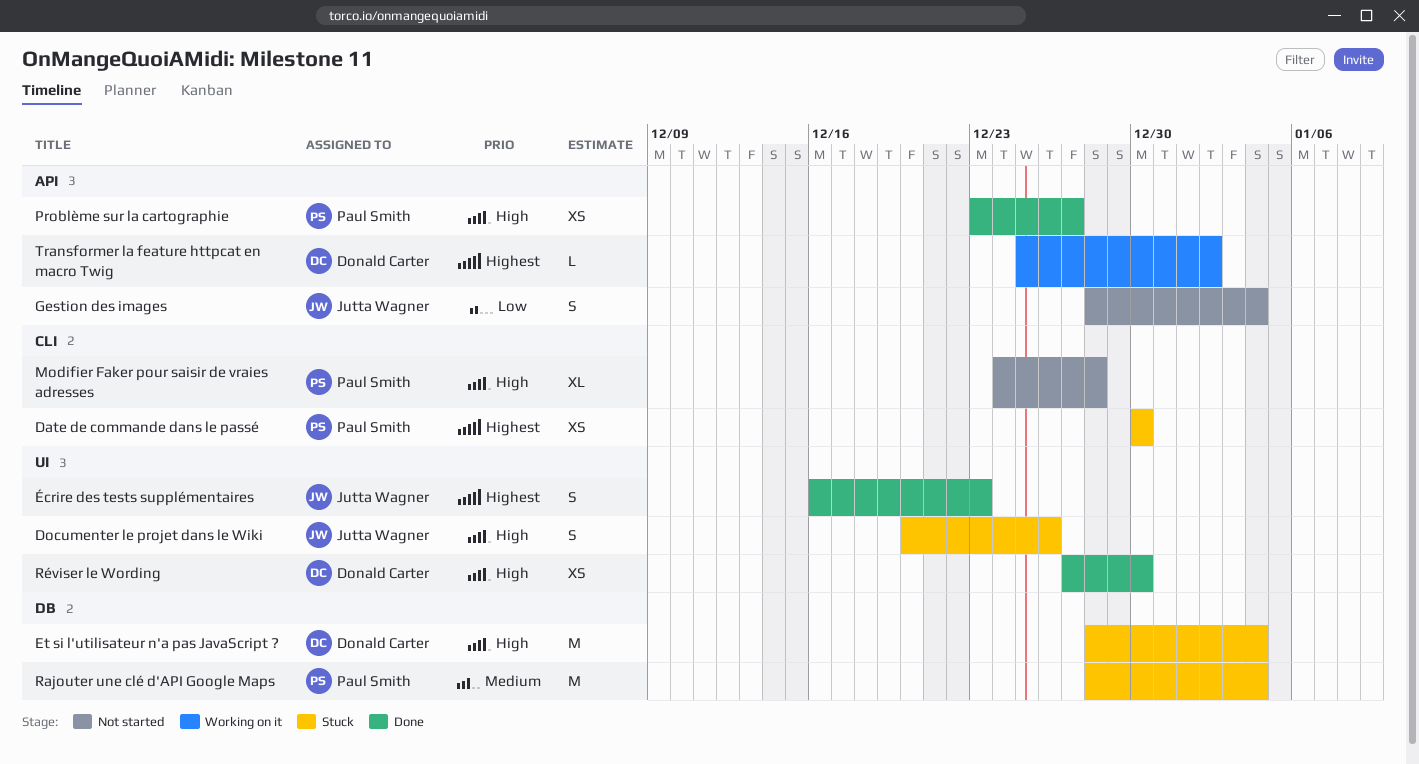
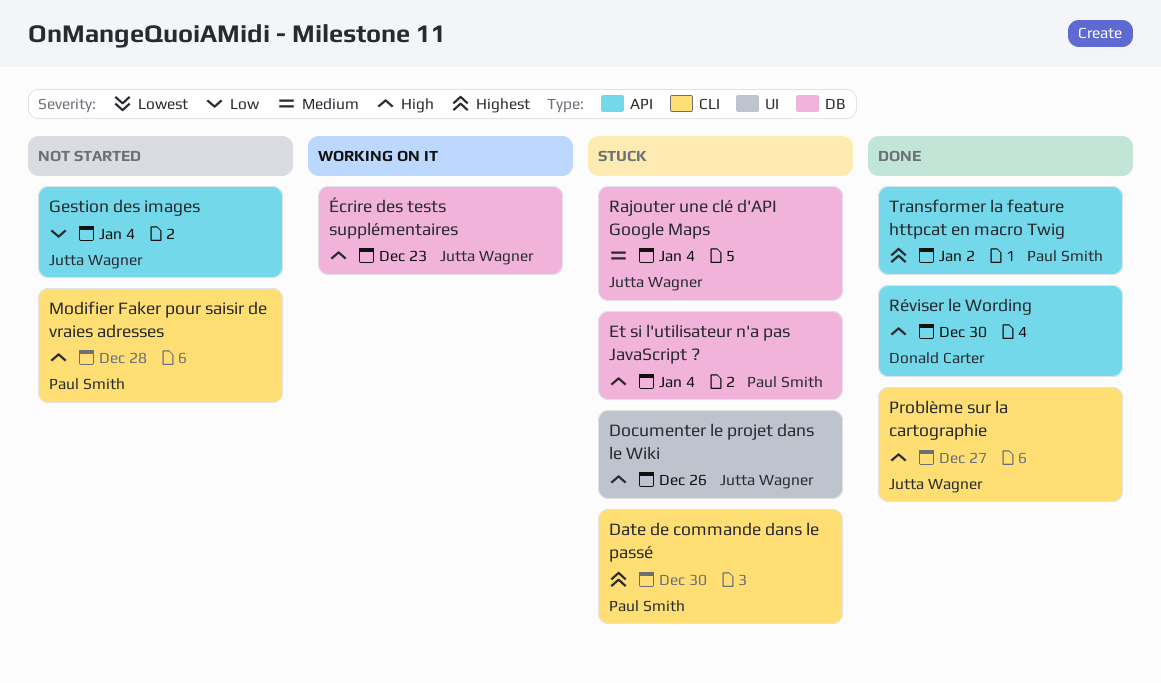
Et si l'utilisateur n'a pas JavaScript ?, owner: Donald Carter -> Paul Smith
Problème sur la cartographie, owner: Paul Smith -> Jutta Wagner
Problème sur la cartographie, label: API -> CLI
Rajouter une clé d'API Google Maps, owner: Paul Smith -> Jutta Wagner
Réviser le Wording, label: UI -> API
Transformer la feature httpcat en macro Twig, status: Working on it -> Done
Transformer la feature httpcat en macro Twig, owner: Donald Carter -> Paul Smith
Écrire des tests supplémentaires, status: Done -> Working on it
Écrire des tests supplémentaires, priority: Highest -> High
Écrire des tests supplémentaires, label: UI -> DB

